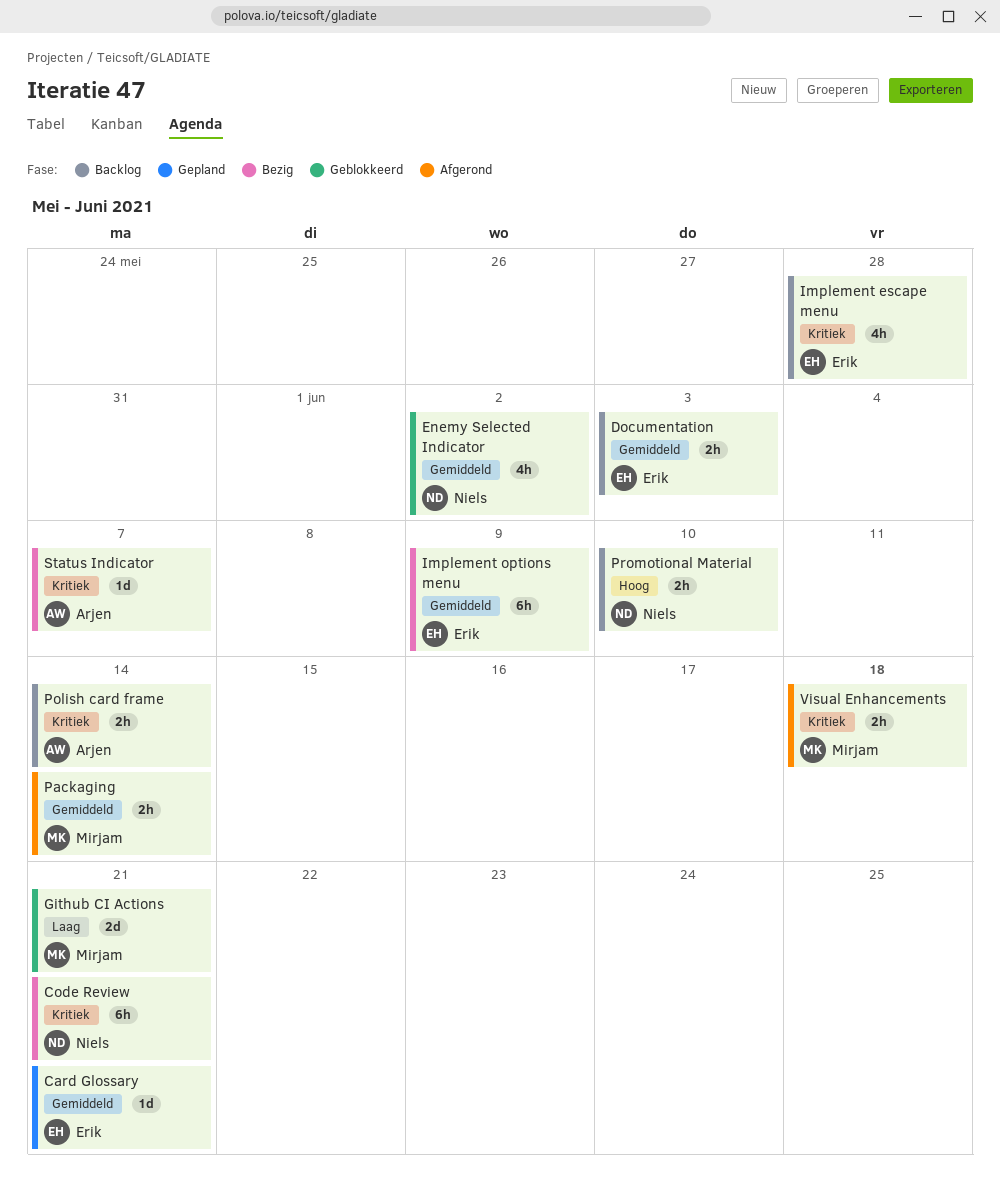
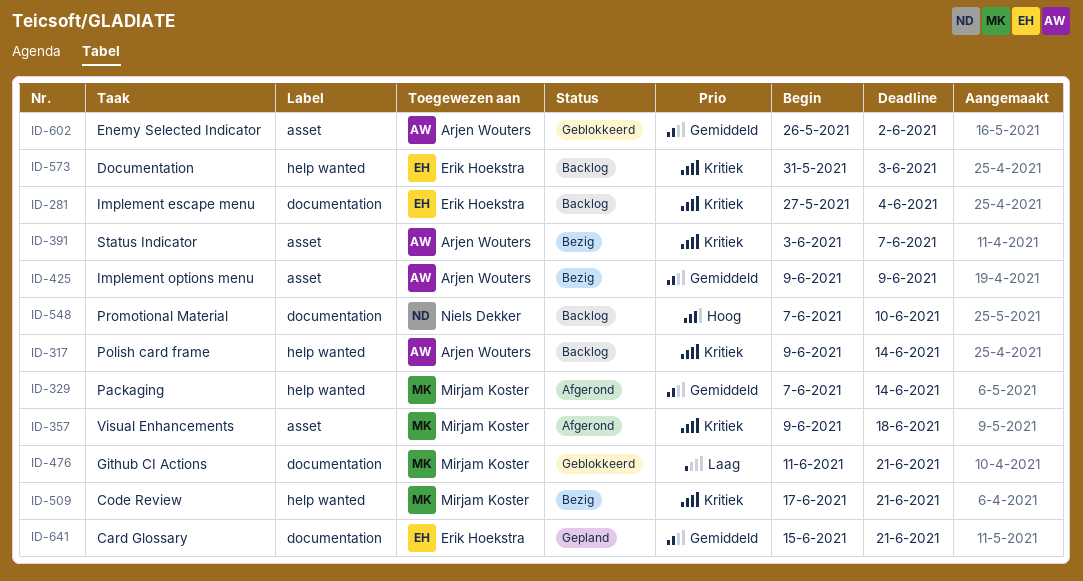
Code Review, owner: Niels Dekker -> Mirjam Koster
Documentation, priority: Gemiddeld -> Kritiek
Enemy Selected Indicator, owner: Niels Dekker -> Arjen Wouters
Implement escape menu, due: May 28 -> Jun 4
Implement options menu, owner: Erik Hoekstra -> Arjen Wouters

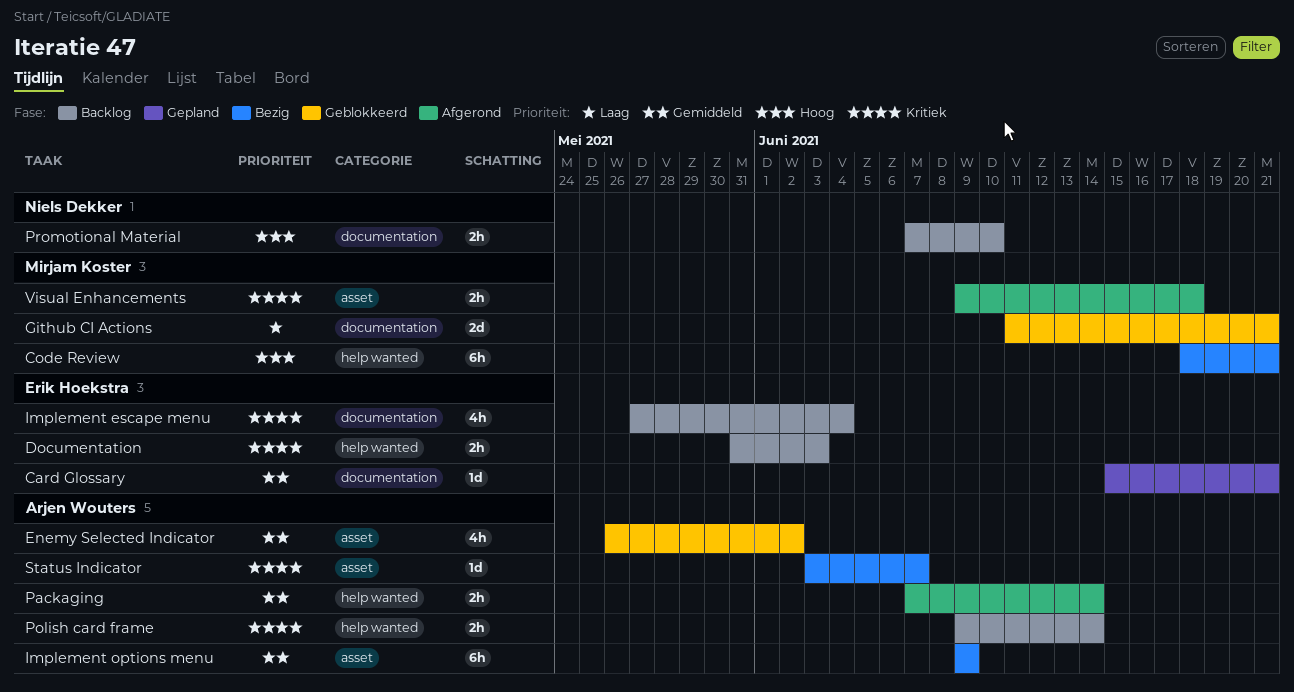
Code Review, priority: Kritiek -> Hoog
Code Review, start: Jun 17 -> Jun 18
Packaging, owner: Mirjam Koster -> Arjen Wouters

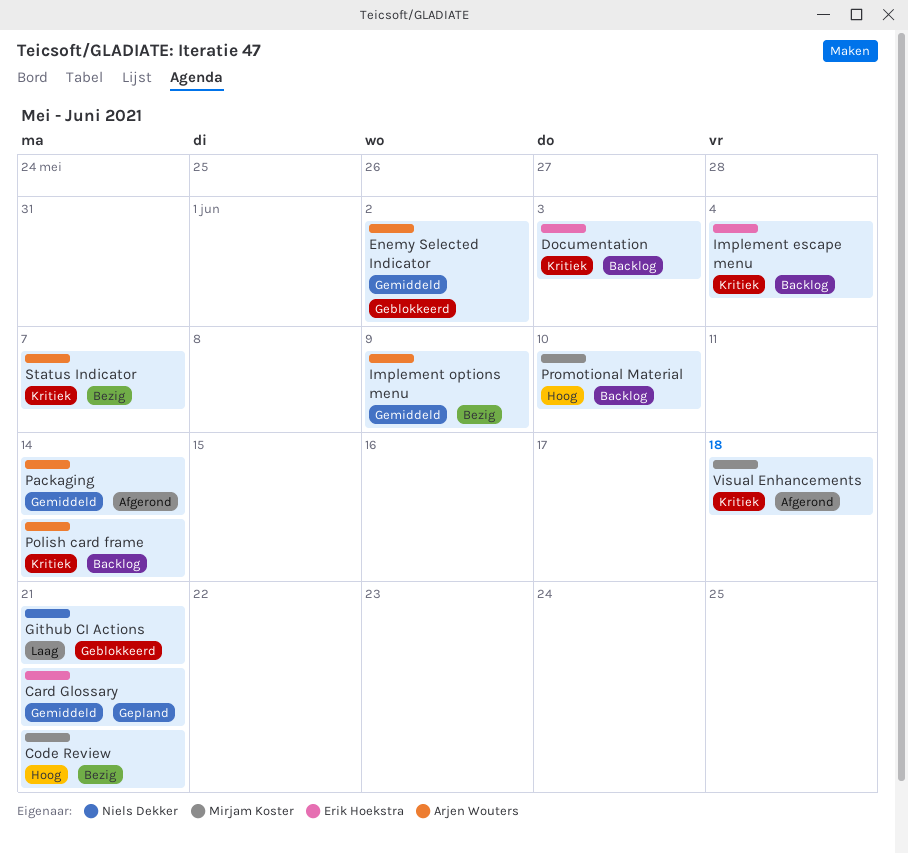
Github CI Actions, owner: Mirjam Koster -> Niels Dekker
Promotional Material, owner: Niels Dekker -> Mirjam Koster

